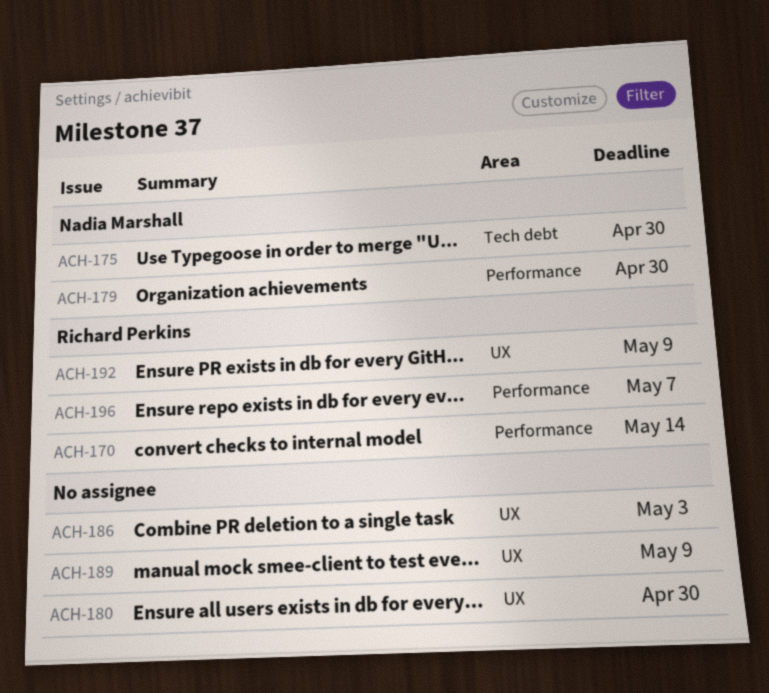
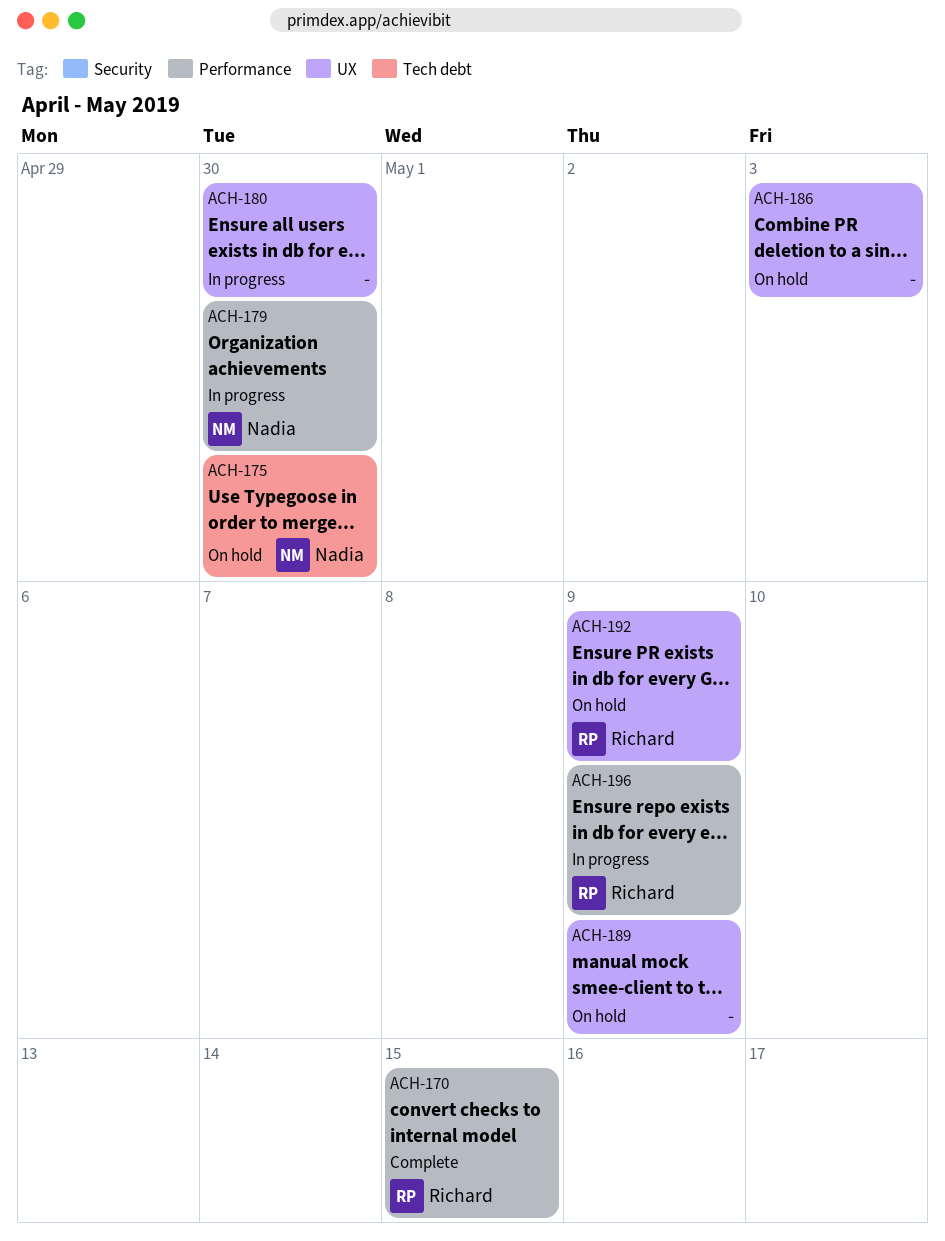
ACH-170, due: May 14 -> May 15
ACH-196, due: May 7 -> May 9

